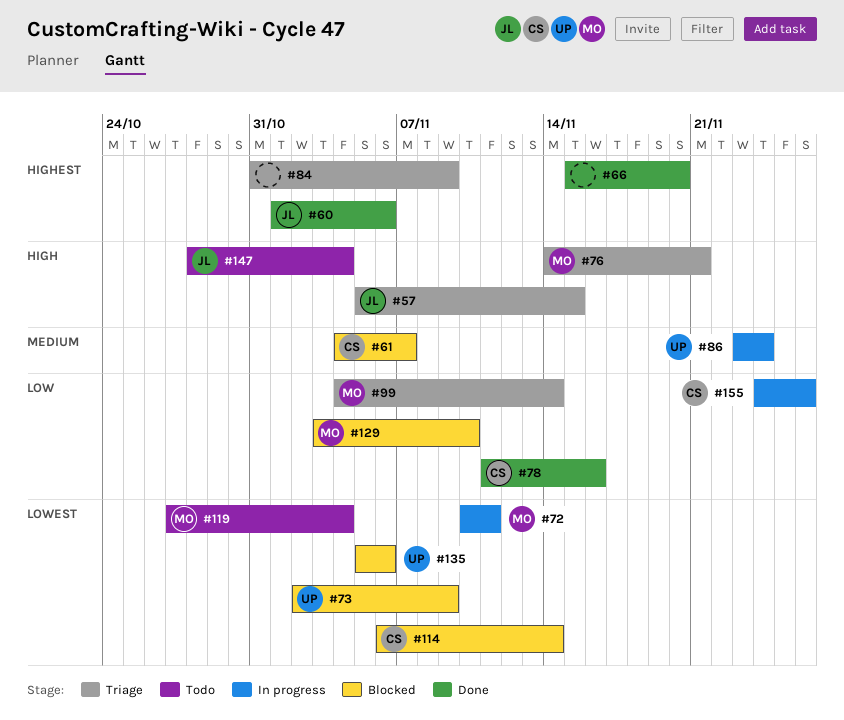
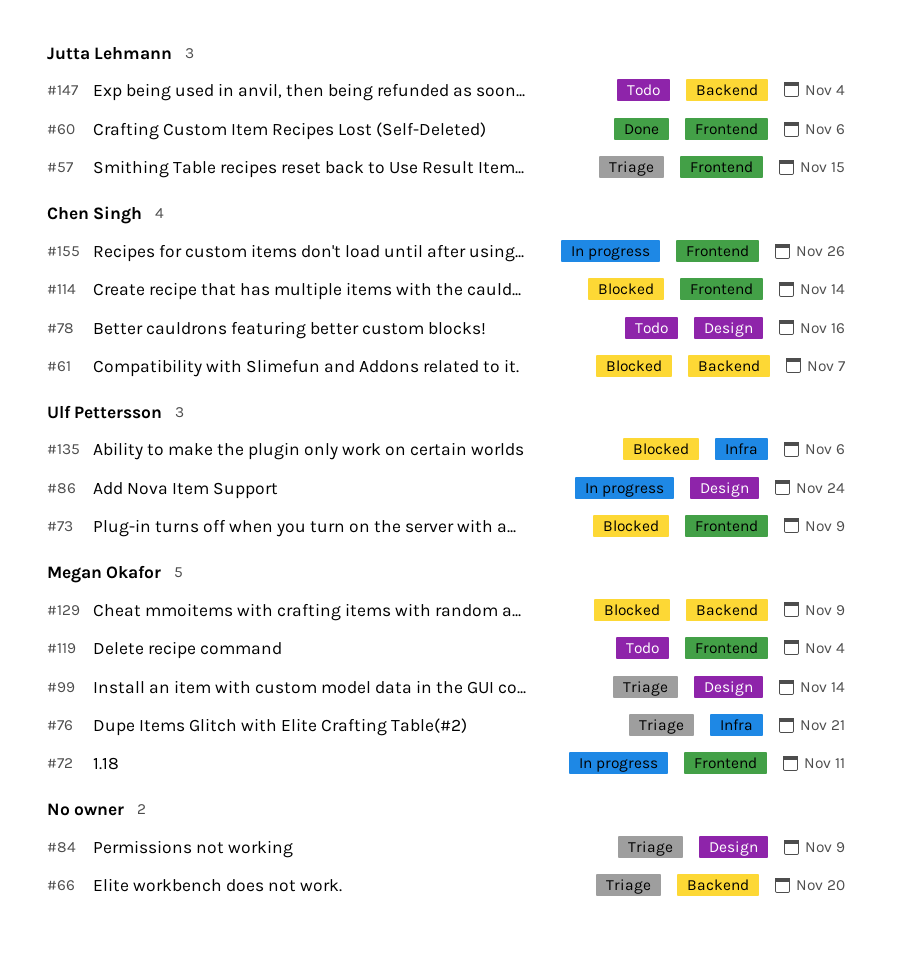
#66, status: Done -> Triage
#78, status: Done -> Todo
#129, due: Nov 10 -> Nov 9

